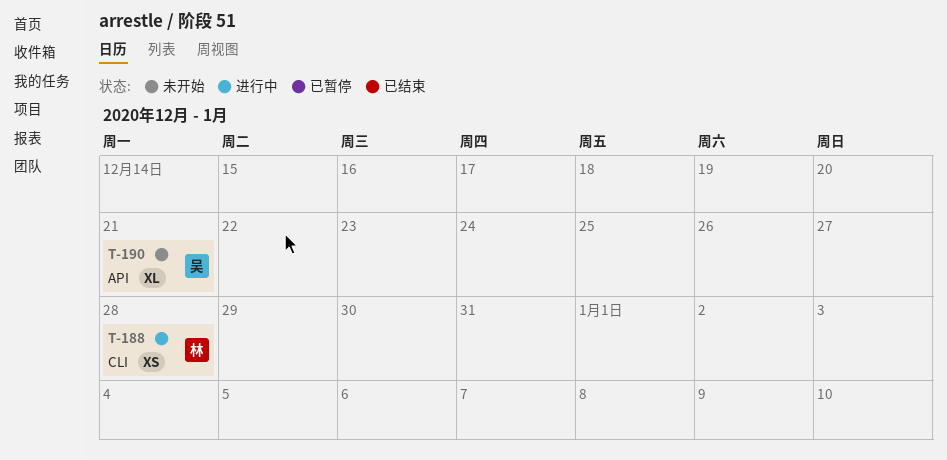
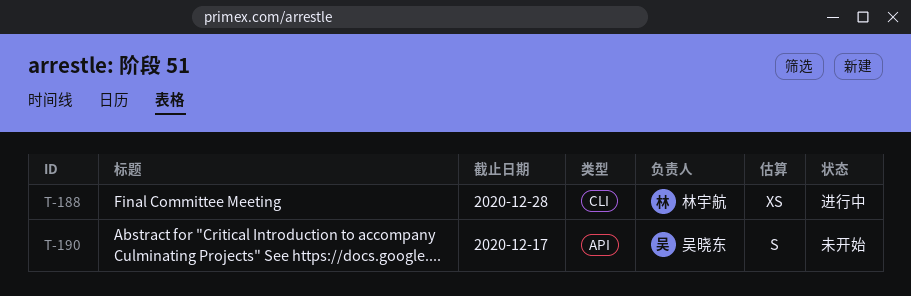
T-190, estimate: XL -> S
T-190, due: Dec 21 -> Dec 17

